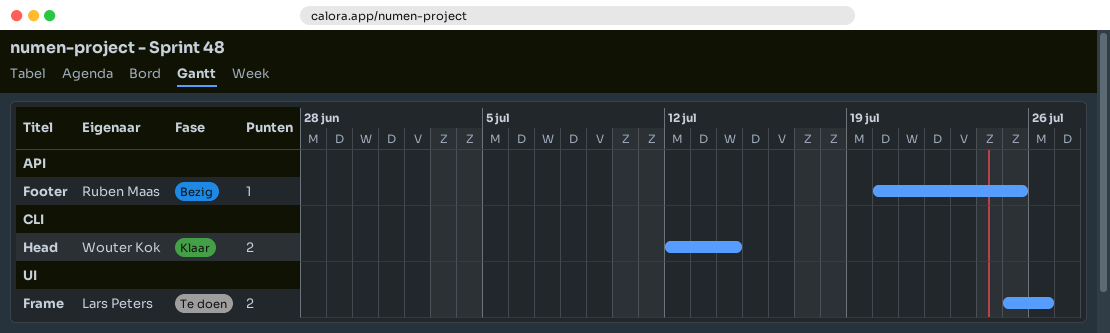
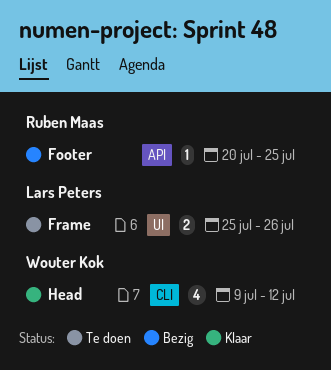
Head, estimate: 2 -> 4
Head, start: Jul 12 -> Jul 9
Head, due: Jul 14 -> Jul 12

